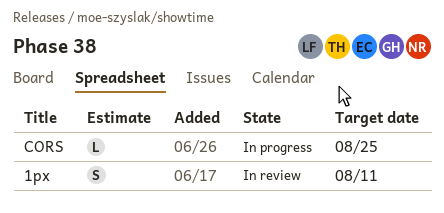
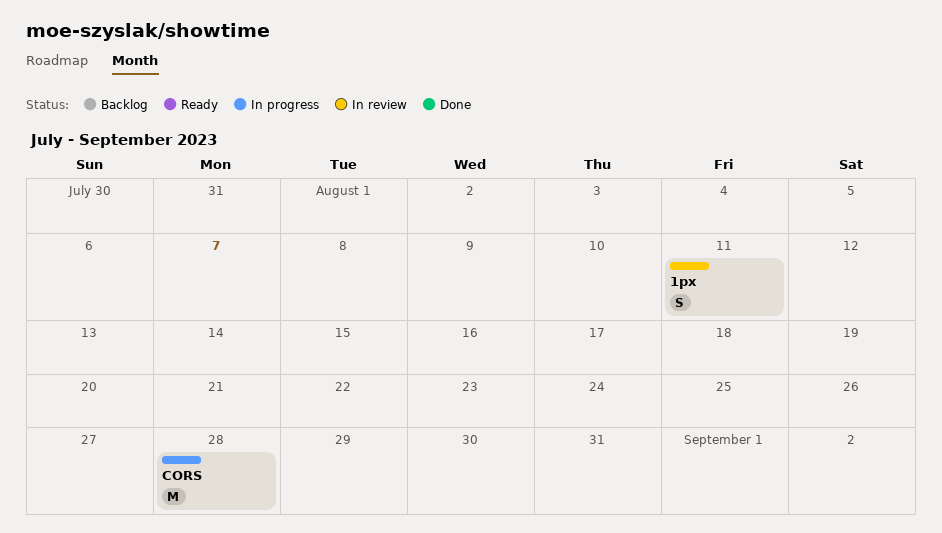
CORS, estimate: L -> M
CORS, due: Aug 25 -> Aug 28

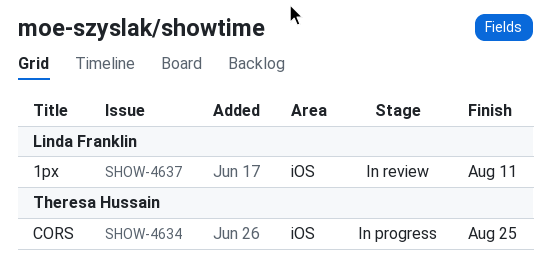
CORS, due: Aug 28 -> Aug 25

